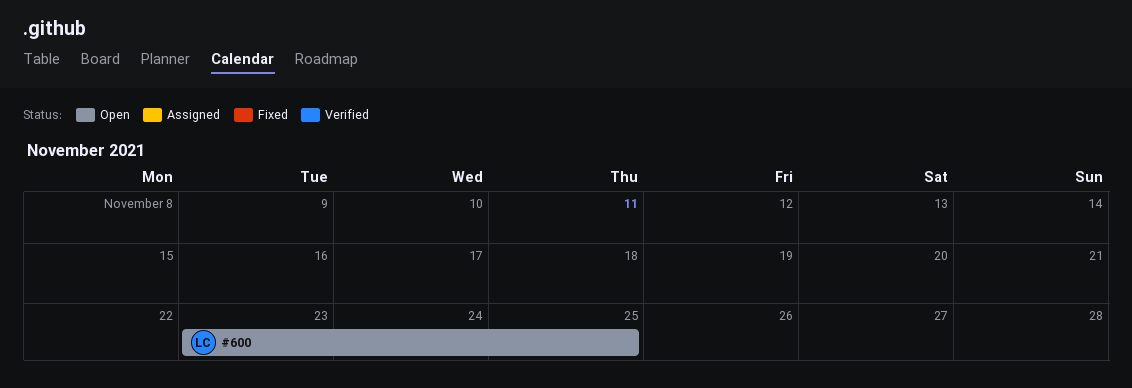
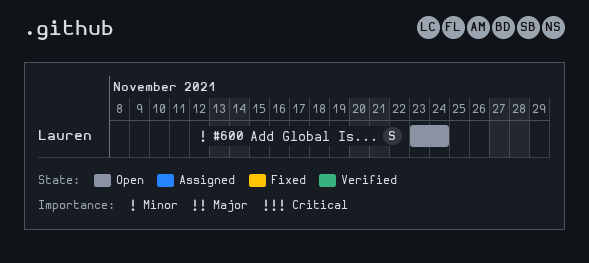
#600, due: Nov 25 -> Nov 24

